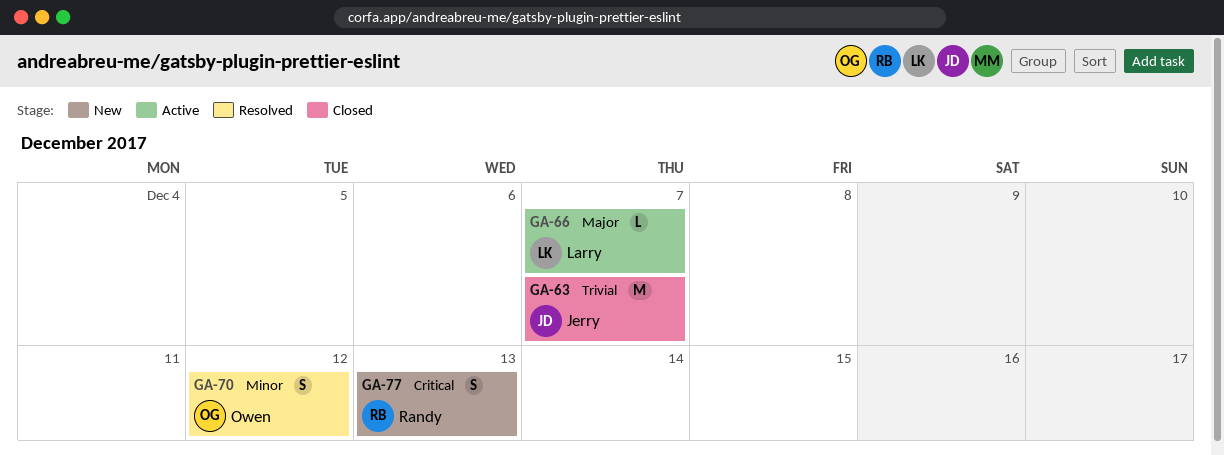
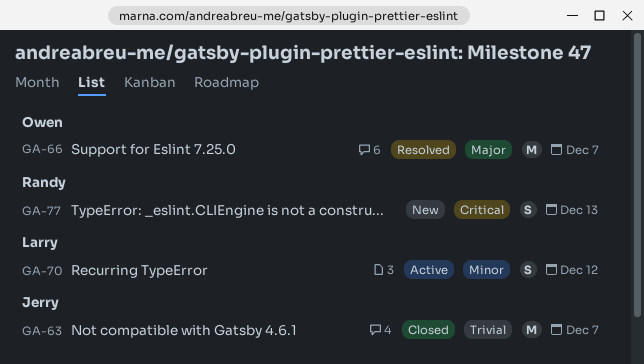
GA-66, status: Active -> Resolved
GA-66, owner: Larry -> Owen
GA-66, estimate: L -> M
GA-70, status: Resolved -> Active
GA-70, owner: Owen -> Larry

